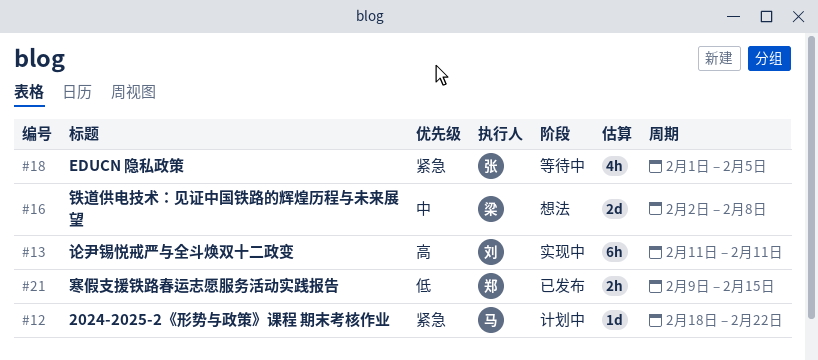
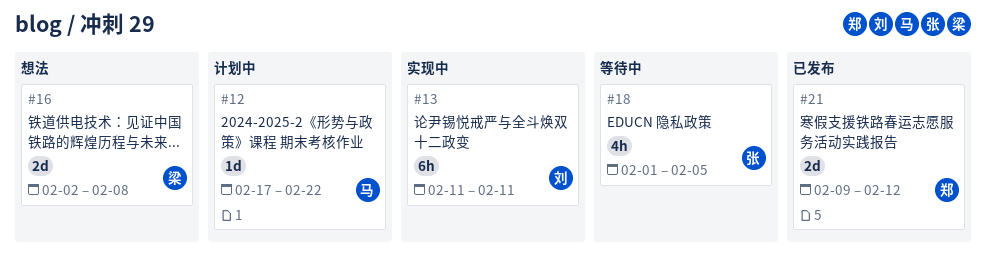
#12, start: Feb 18 -> Feb 17
#21, estimate: 2h -> 2d
#21, due: Feb 15 -> Feb 12

